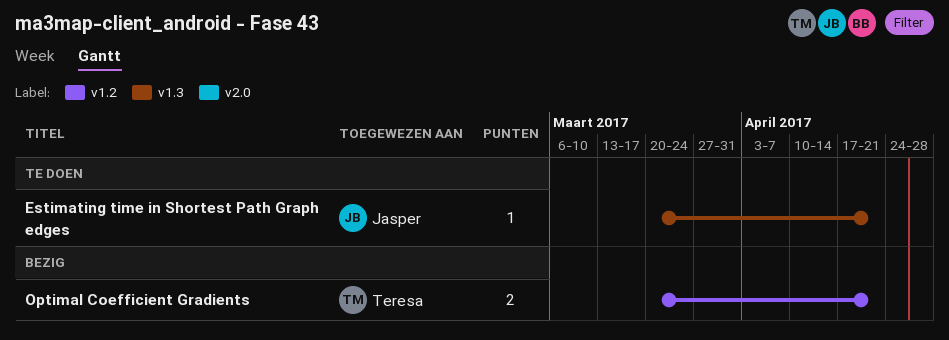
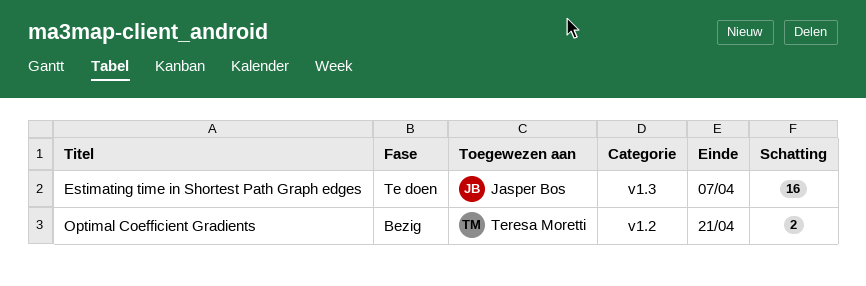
Estimating time in Shortest Path Graph edges, estimate: 1 -> 16
Estimating time in Shortest Path Graph edges, due: Apr 21 -> Apr 7

